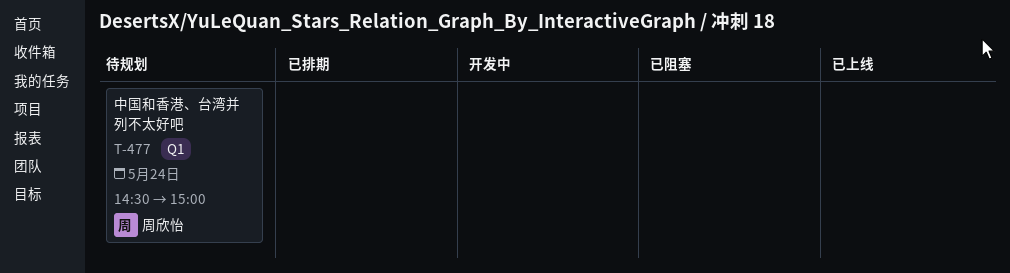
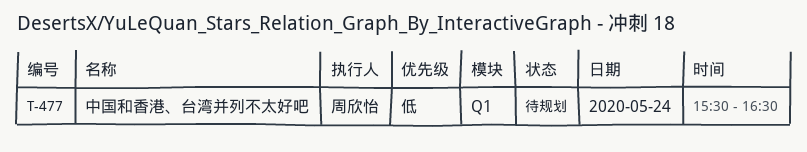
T-477, begins: 14:30 -> 15:30
T-477, ends: 15:00 -> 16:30

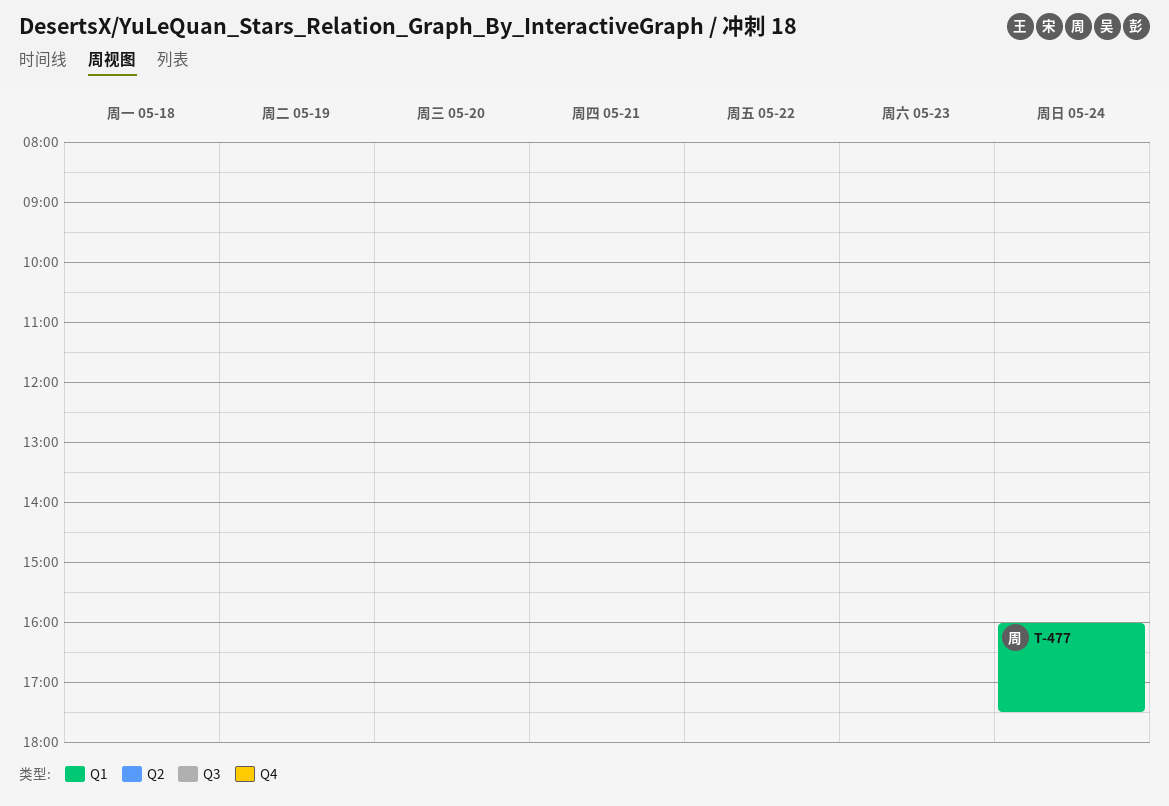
T-477, begins: 15:30 -> 16:00
T-477, ends: 16:30 -> 17:30

